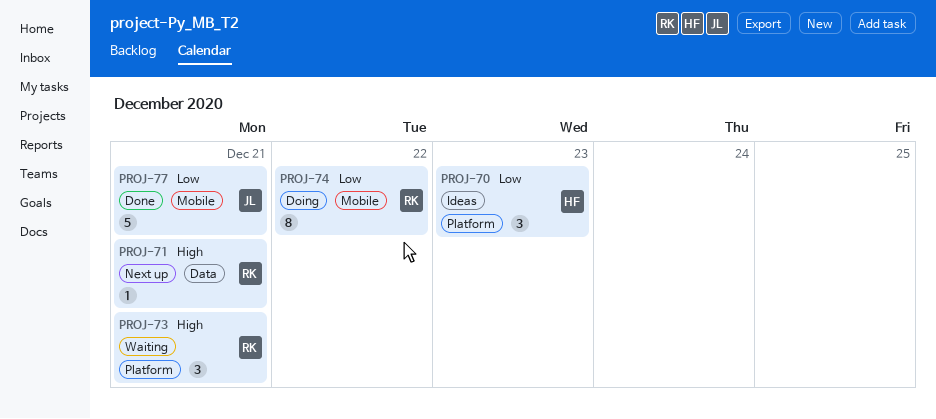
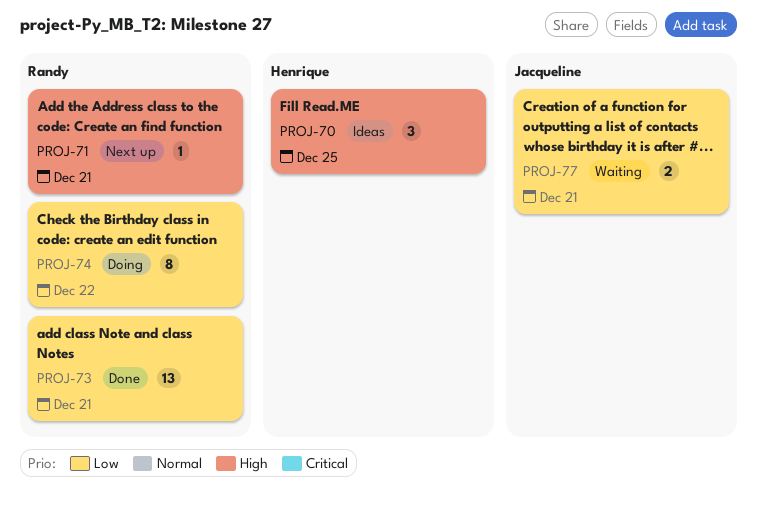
PROJ-70, priority: Low -> High
PROJ-70, due: Dec 23 -> Dec 25
PROJ-73, status: Waiting -> Done
PROJ-73, priority: High -> Low
PROJ-73, estimate: 3 -> 13
PROJ-77, status: Done -> Waiting
PROJ-77, estimate: 5 -> 2

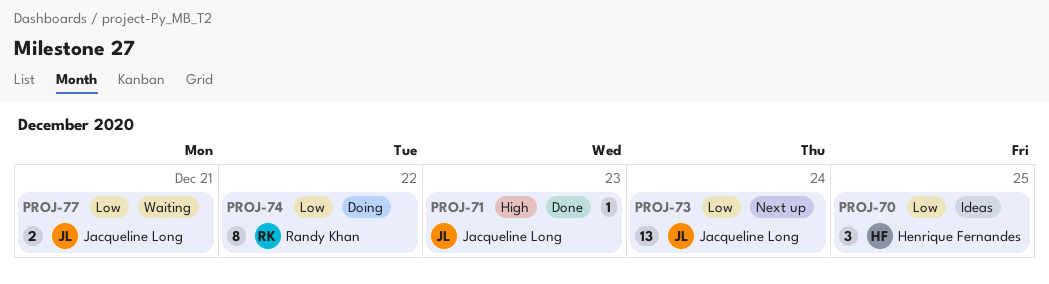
PROJ-70, priority: High -> Low
PROJ-71, status: Next up -> Done
PROJ-71, owner: Randy Khan -> Jacqueline Long
PROJ-71, due: Dec 21 -> Dec 23
PROJ-73, status: Done -> Next up
PROJ-73, owner: Randy Khan -> Jacqueline Long
PROJ-73, due: Dec 21 -> Dec 24

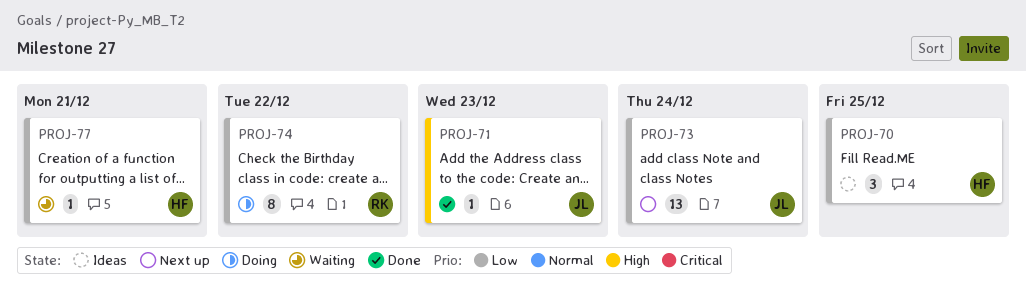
PROJ-77, owner: Jacqueline Long -> Henrique Fernandes
PROJ-77, estimate: 2 -> 1

